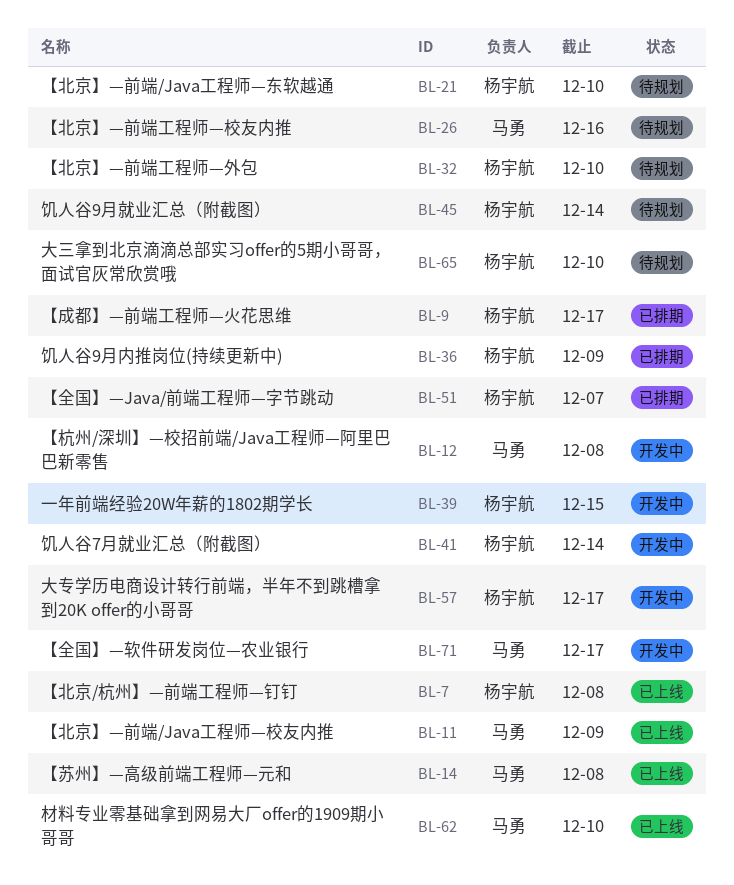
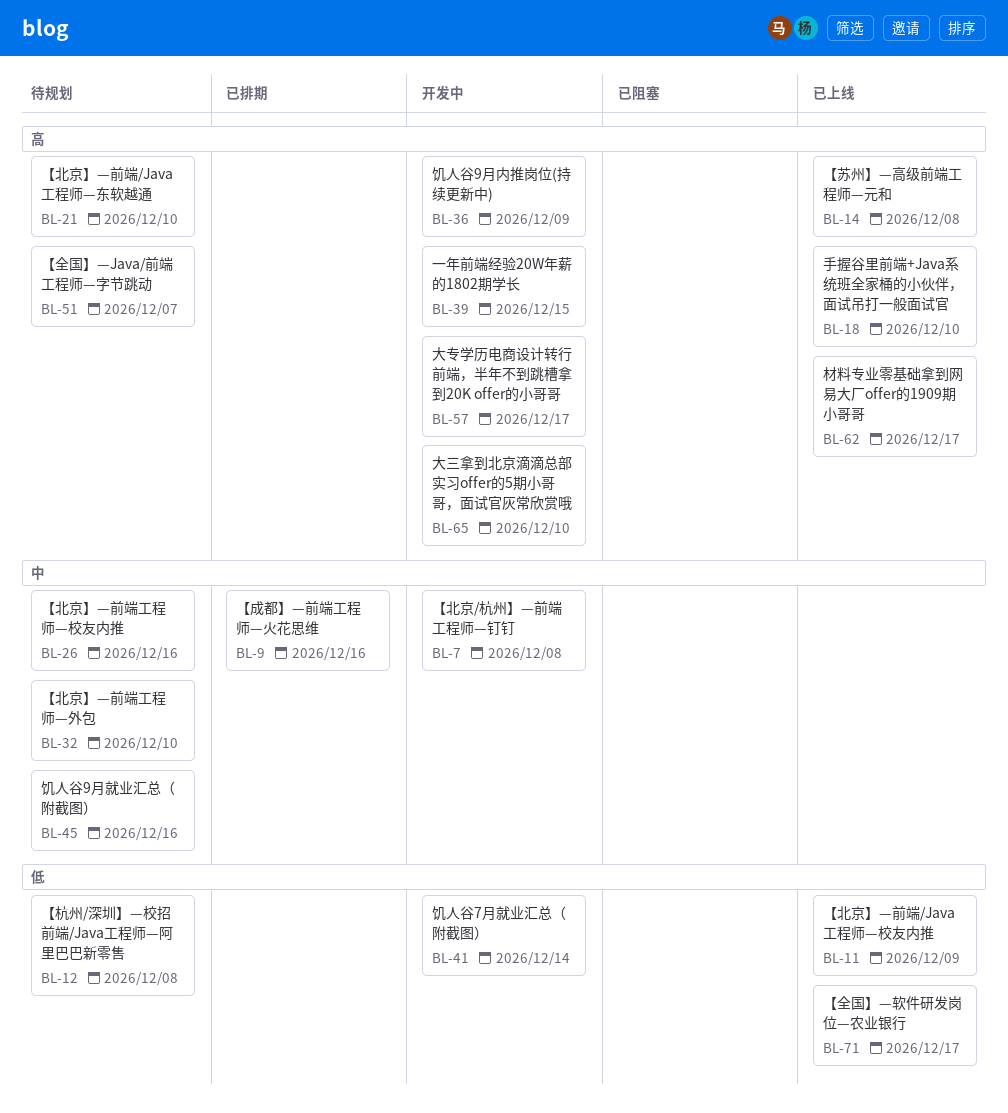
BL-7, status: 已上线 -> 开发中
BL-9, due: Dec 17 -> Dec 16
BL-12, status: 开发中 -> 待规划
BL-18: none -> present
BL-36, status: 已排期 -> 开发中
BL-45, due: Dec 14 -> Dec 16
BL-51, status: 已排期 -> 待规划
BL-62, due: Dec 10 -> Dec 17
BL-65, status: 待规划 -> 开发中
BL-71, status: 开发中 -> 已上线

